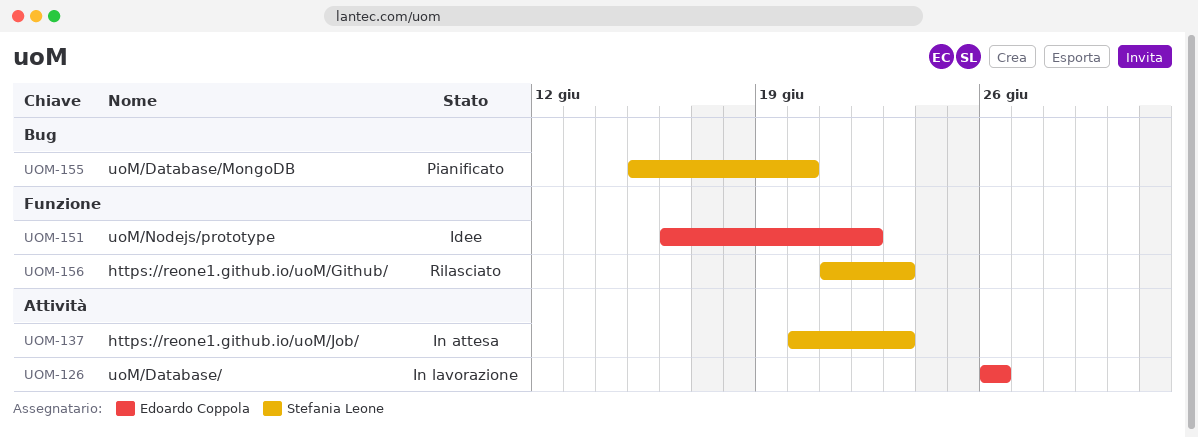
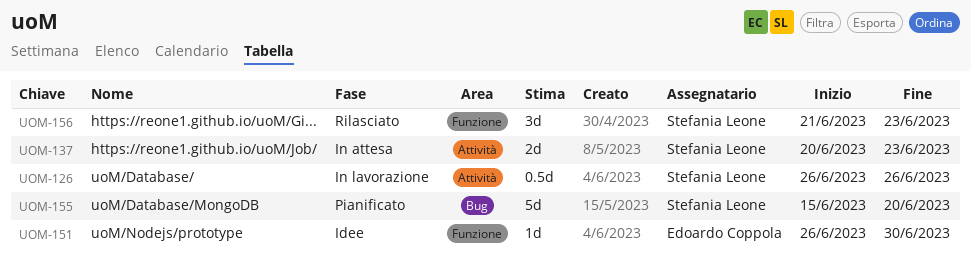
UOM-126, owner: Edoardo Coppola -> Stefania Leone
UOM-151, start: Jun 16 -> Jun 26
UOM-151, due: Jun 22 -> Jun 30

